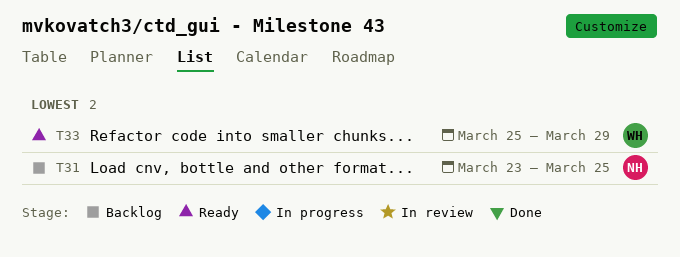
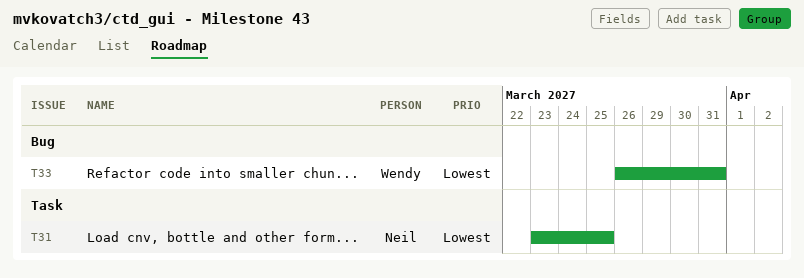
T33, start: Mar 25 -> Mar 26
T33, due: Mar 29 -> Mar 31

